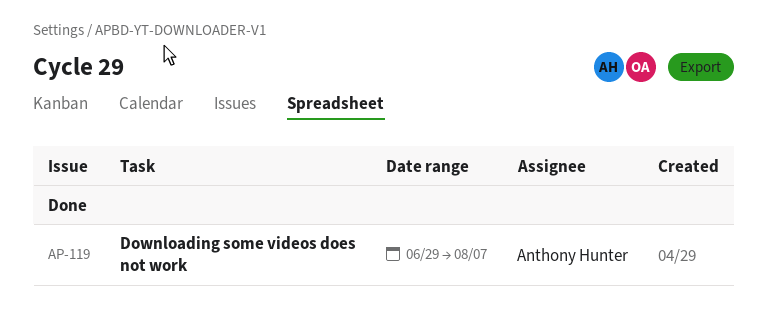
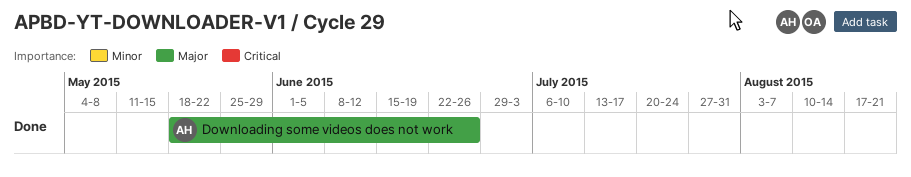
Downloading some videos does not work, start: Jun 29 -> May 18
Downloading some videos does not work, due: Aug 7 -> Jun 26

